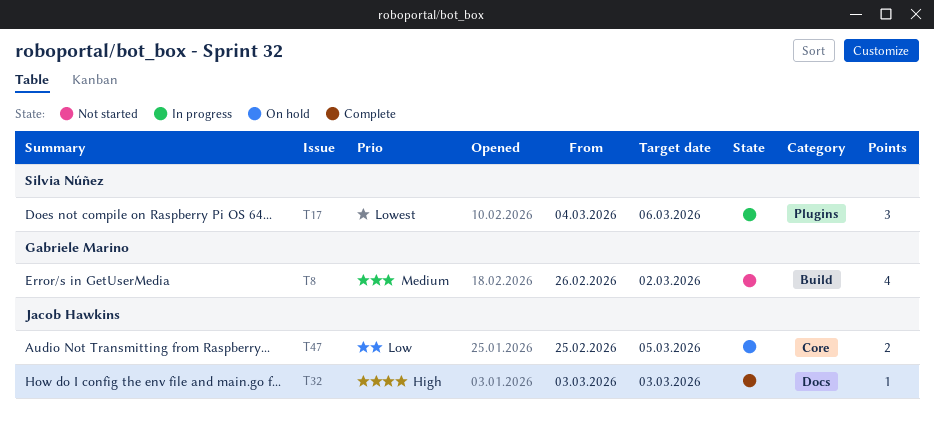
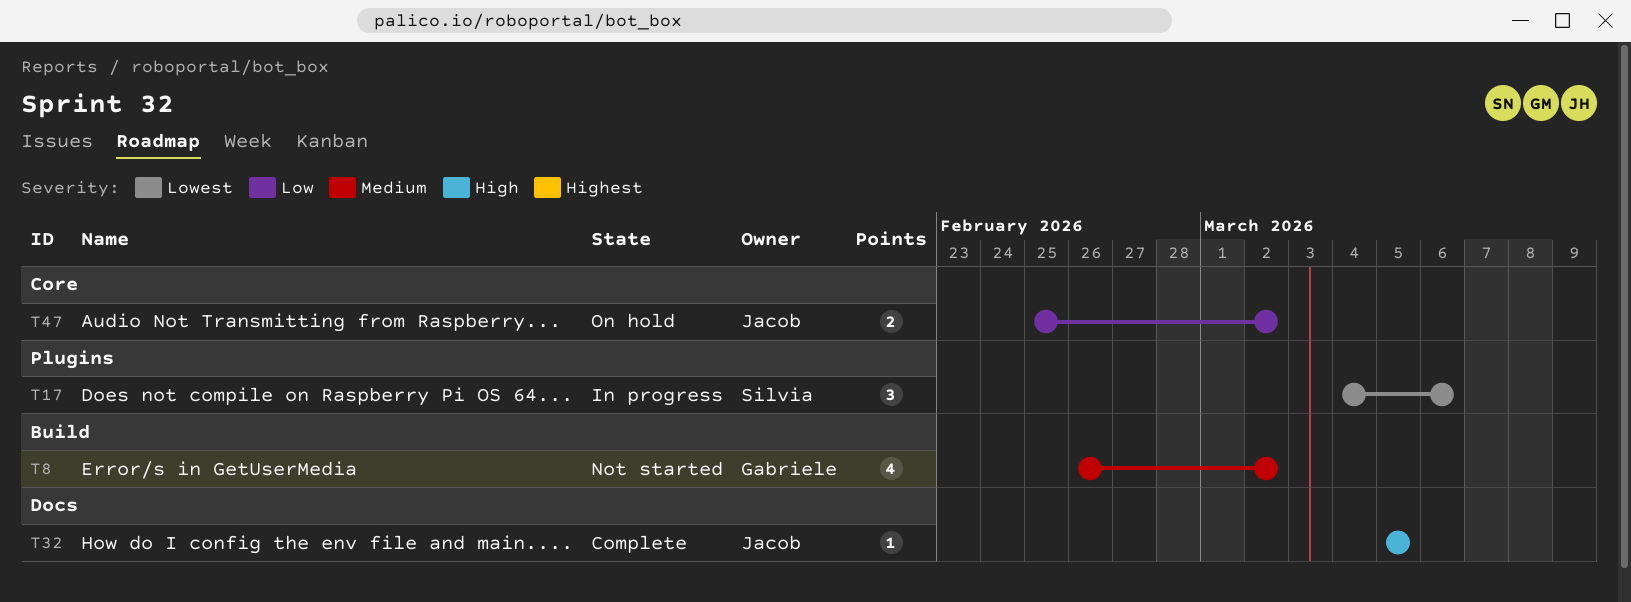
T32, start: Mar 3 -> Mar 5
T32, due: Mar 3 -> Mar 5
T47, due: Mar 5 -> Mar 2

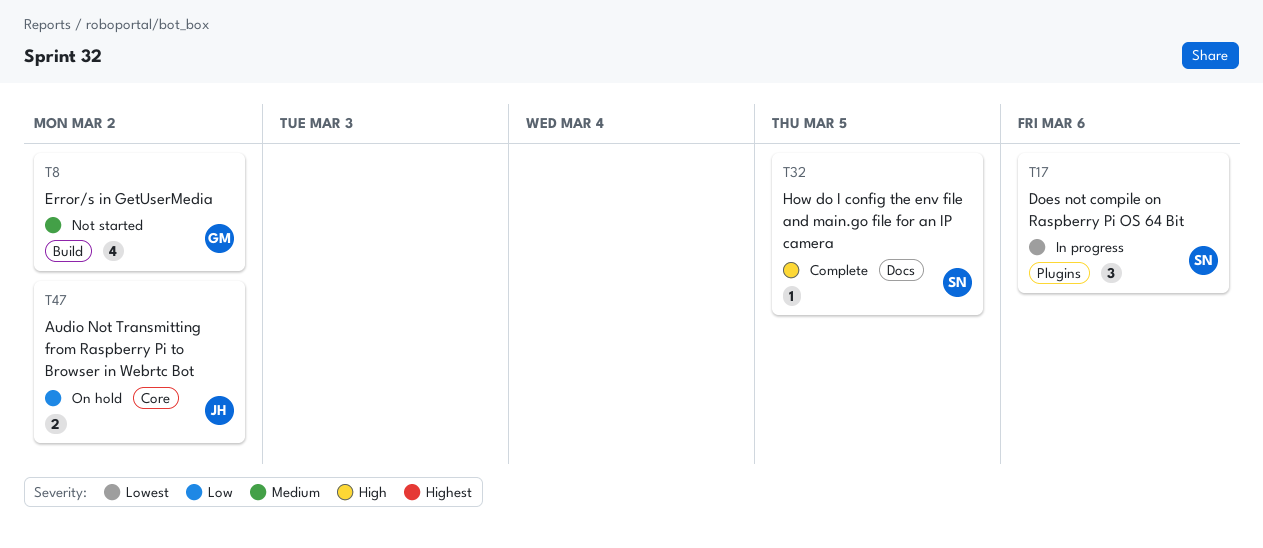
T32, owner: Jacob -> Silvia

